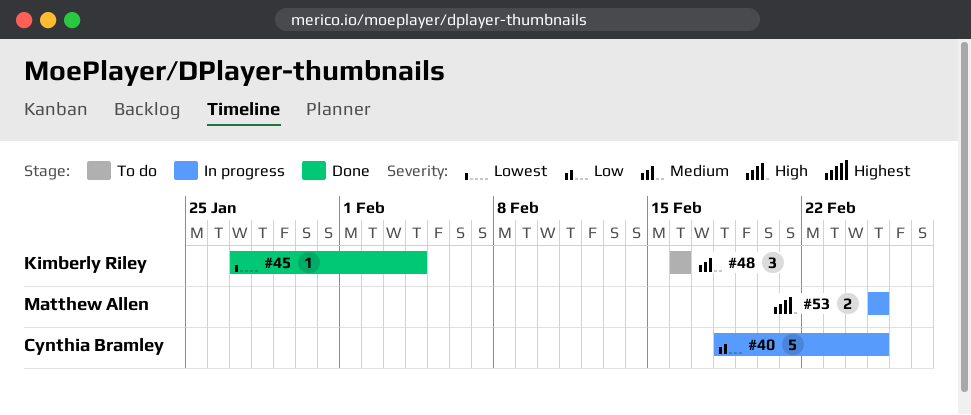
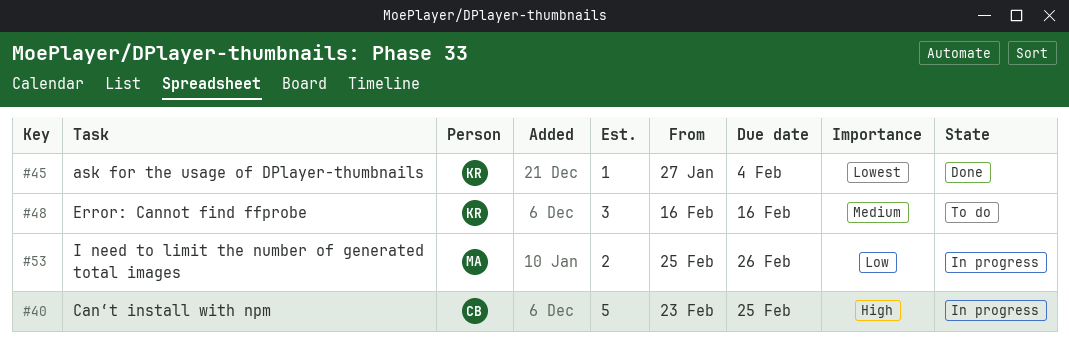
#40, priority: Low -> High
#40, start: Feb 18 -> Feb 23
#53, priority: High -> Low
#53, due: Feb 25 -> Feb 26

